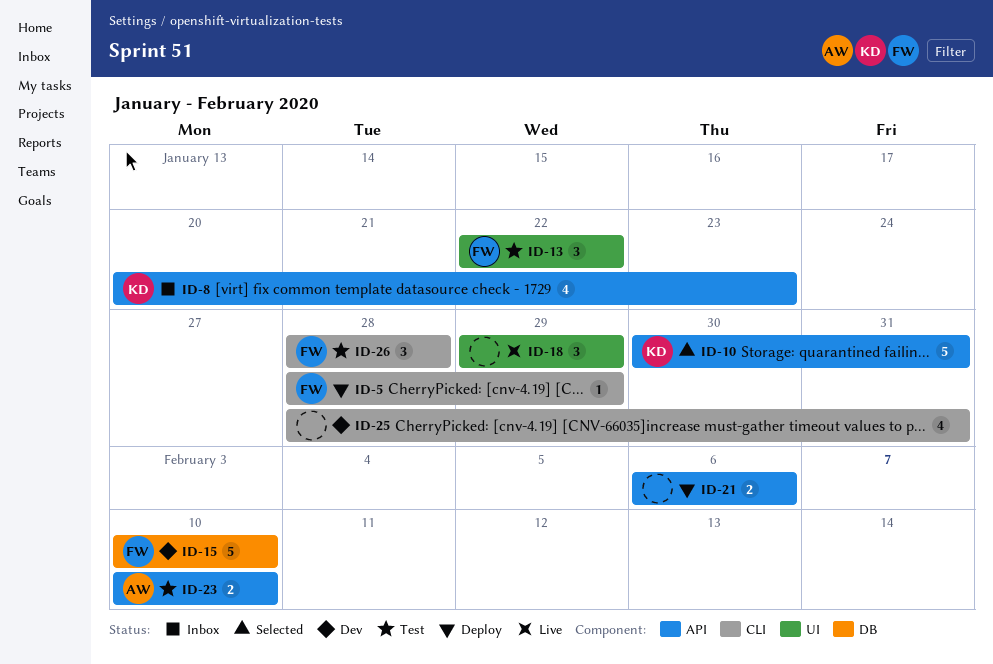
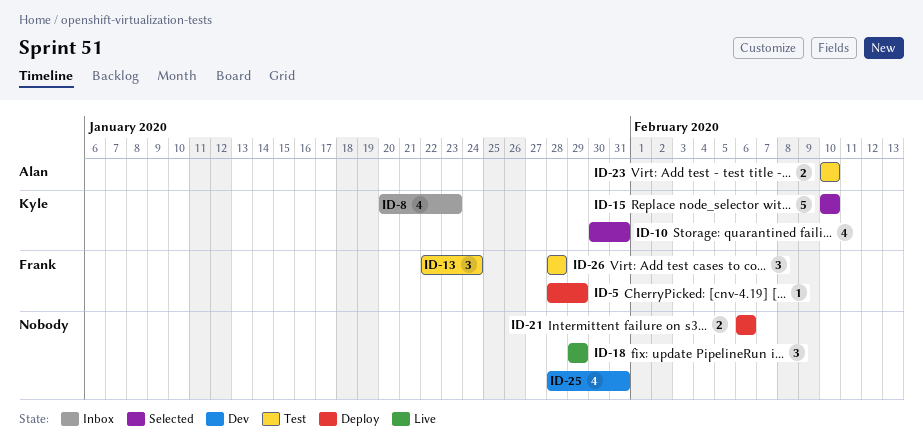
ID-10, estimate: 5 -> 4
ID-13, due: Jan 22 -> Jan 24
ID-15, status: Dev -> Selected
ID-15, owner: Frank -> Kyle

